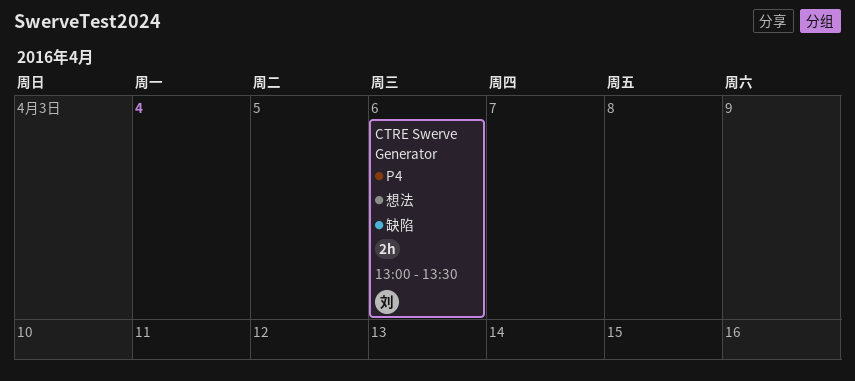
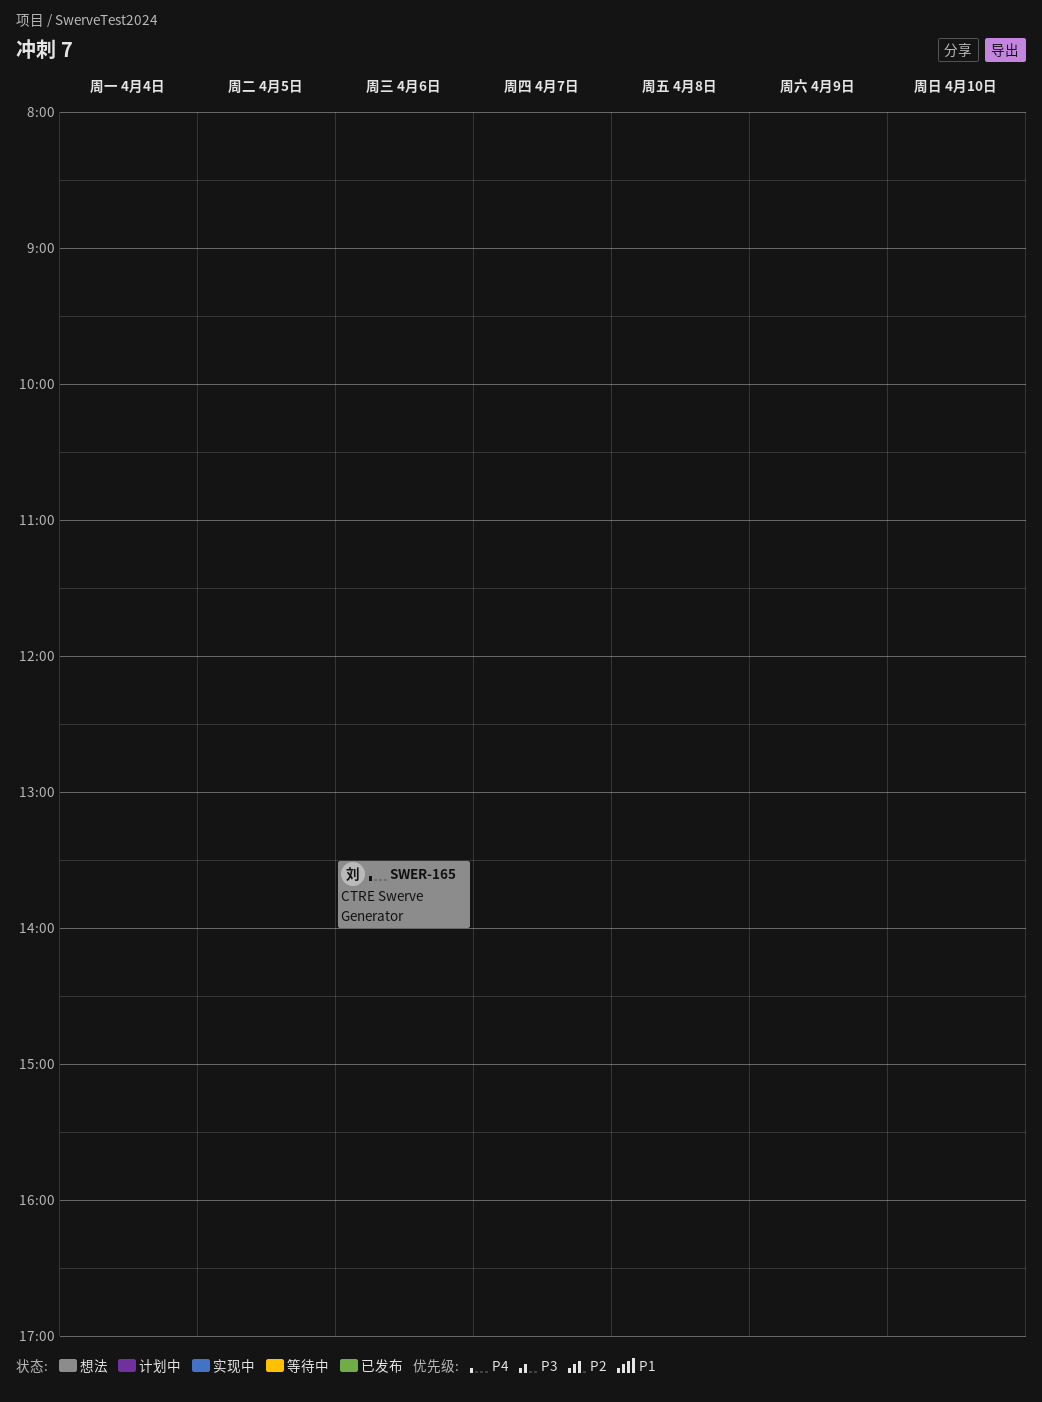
CTRE Swerve Generator, begins: 13:00 -> 13:30
CTRE Swerve Generator, ends: 13:30 -> 14:00

